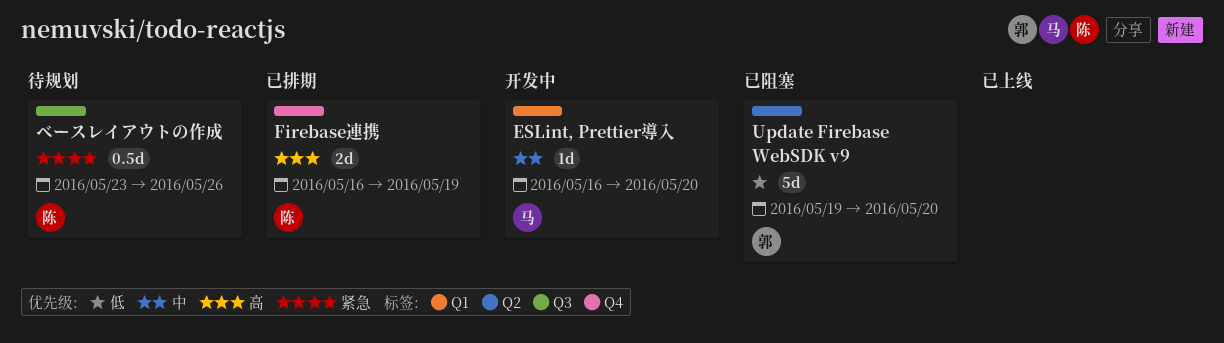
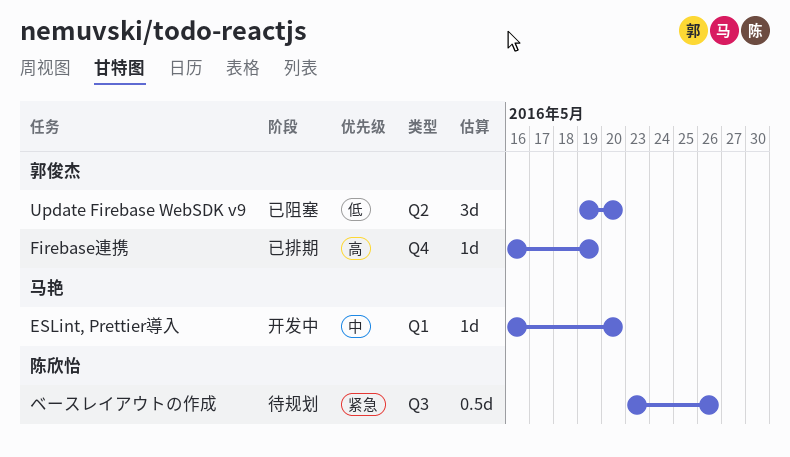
Firebase連携, owner: 陈欣怡 -> 郭俊杰
Firebase連携, estimate: 2d -> 1d
Update Firebase WebSDK v9, estimate: 5d -> 3d

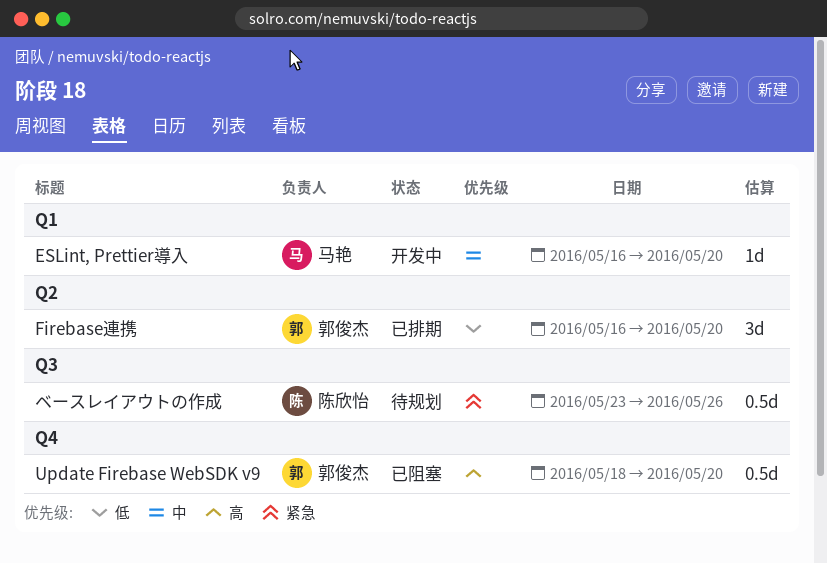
Firebase連携, priority: 高 -> 低
Firebase連携, label: Q4 -> Q2
Firebase連携, estimate: 1d -> 3d
Firebase連携, due: May 19 -> May 20
Update Firebase WebSDK v9, priority: 低 -> 高
Update Firebase WebSDK v9, label: Q2 -> Q4
Update Firebase WebSDK v9, estimate: 3d -> 0.5d
Update Firebase WebSDK v9, start: May 19 -> May 18

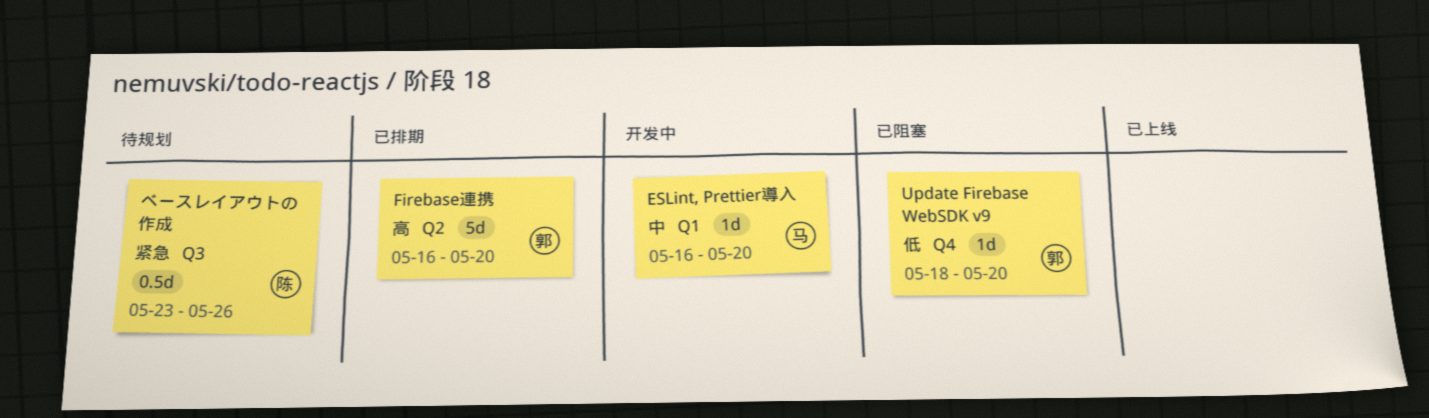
Firebase連携, priority: 低 -> 高
Firebase連携, estimate: 3d -> 5d
Update Firebase WebSDK v9, priority: 高 -> 低
Update Firebase WebSDK v9, estimate: 0.5d -> 1d

